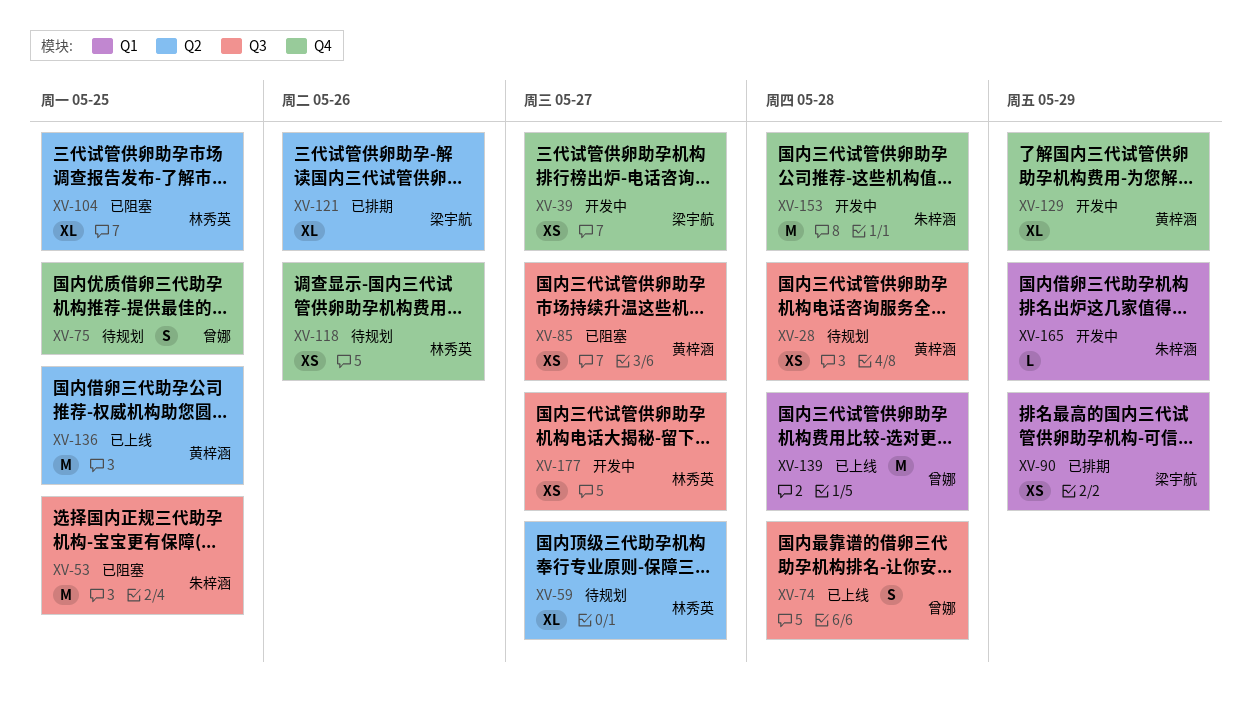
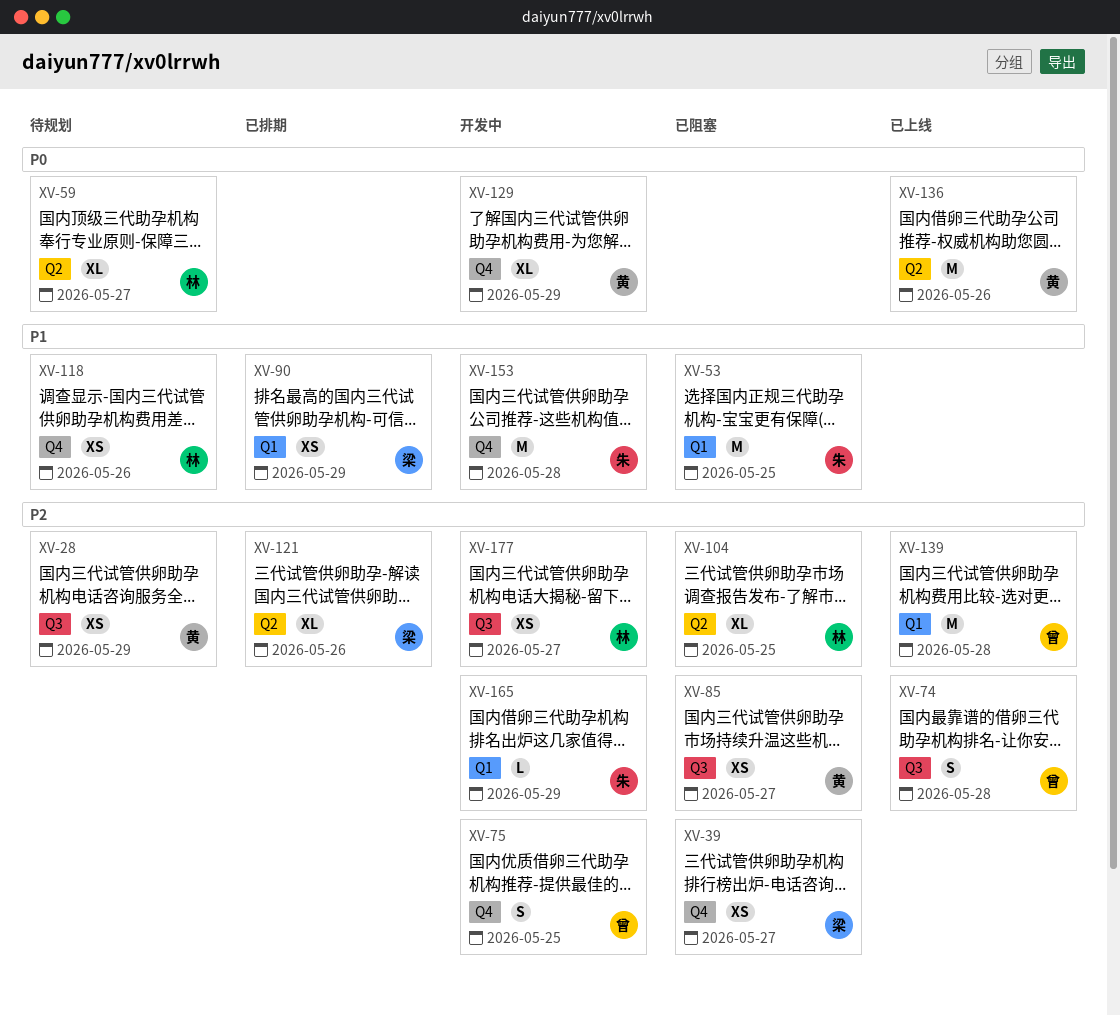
XV-28, due: May 28 -> May 29
XV-39, status: 开发中 -> 已阻塞
XV-53, label: Q3 -> Q1
XV-75, status: 待规划 -> 开发中
XV-136, due: May 25 -> May 26

